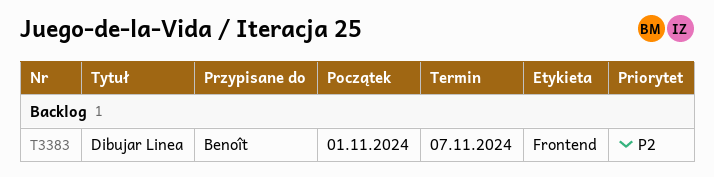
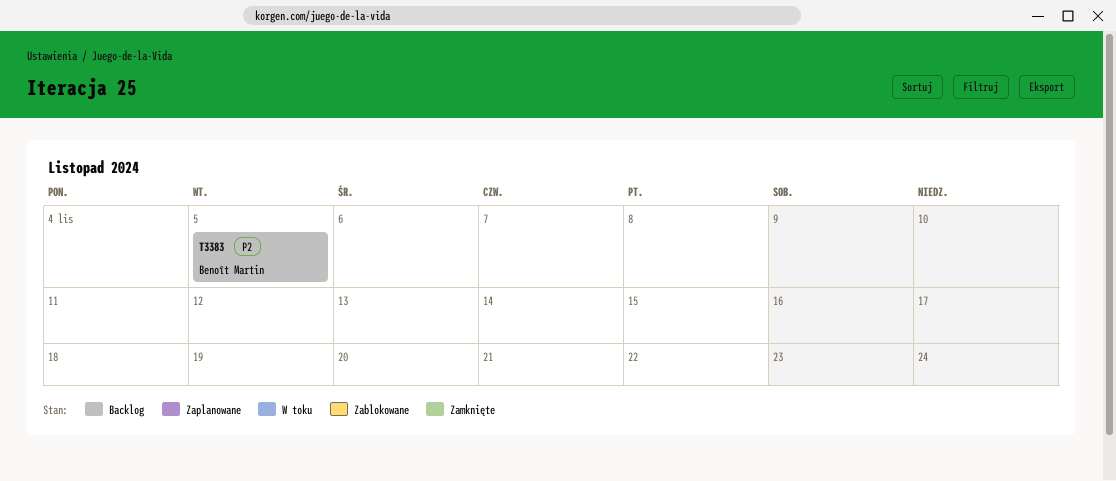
T3383, due: Nov 7 -> Nov 5

